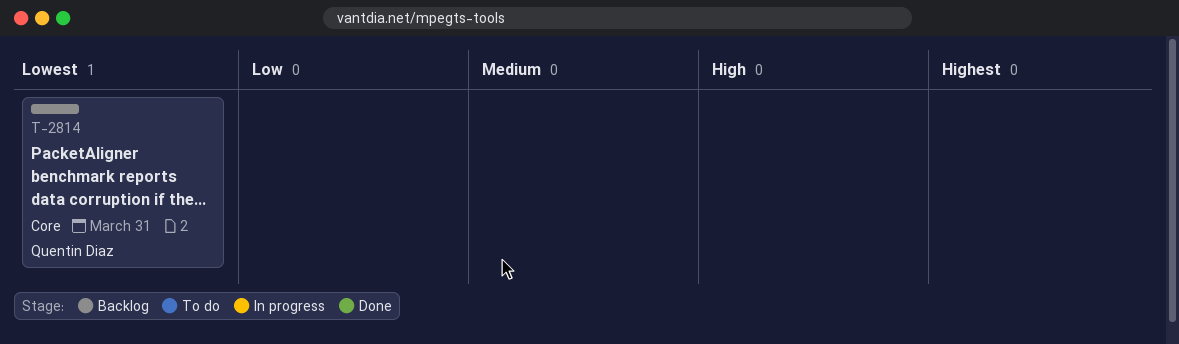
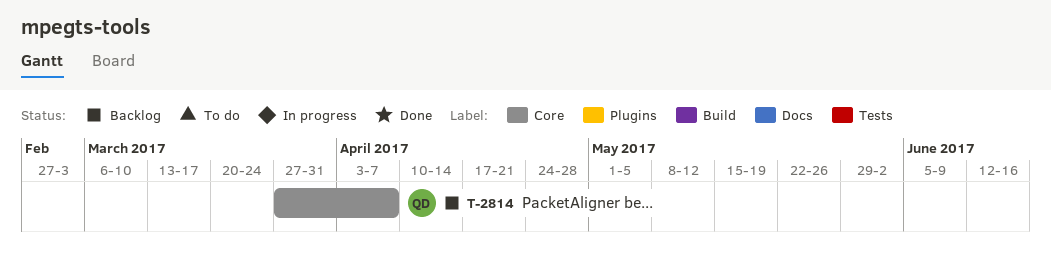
T-2814, due: Mar 31 -> Apr 7

